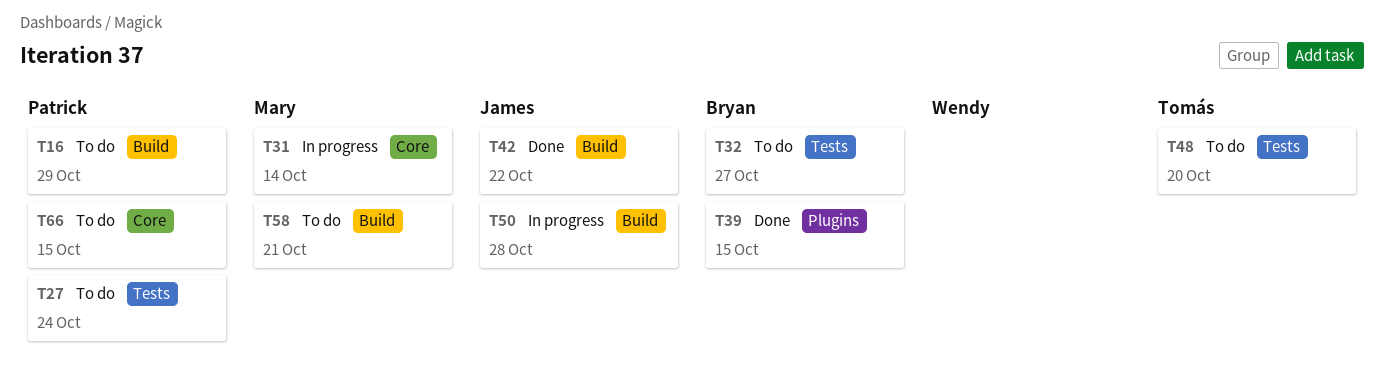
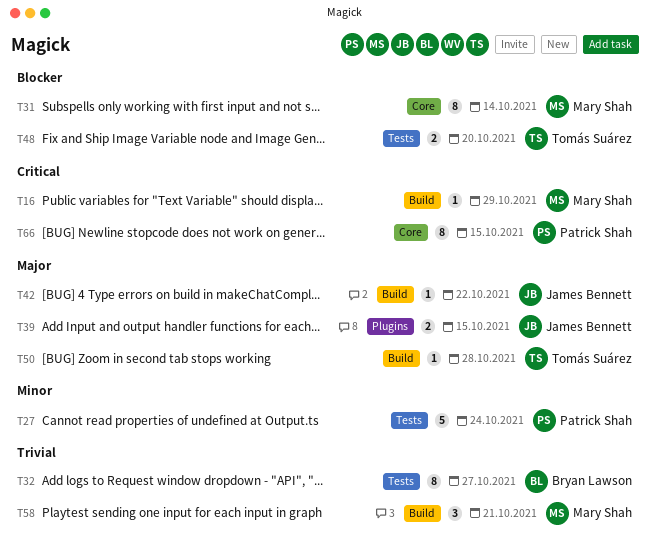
T16, owner: Patrick Shah -> Mary Shah
T39, owner: Bryan Lawson -> James Bennett
T50, owner: James Bennett -> Tomás Suárez

